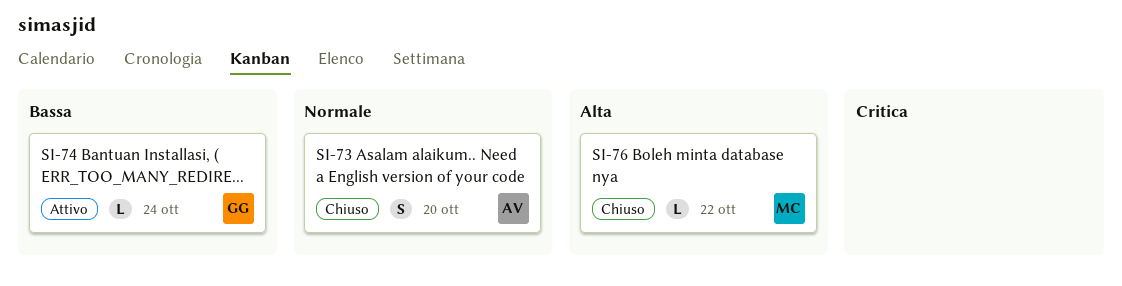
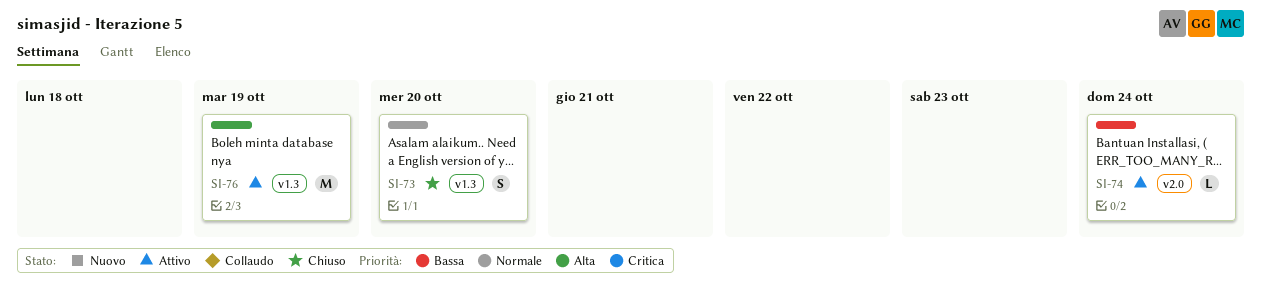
SI-76, status: Chiuso -> Attivo
SI-76, estimate: L -> M
SI-76, due: Oct 22 -> Oct 19

